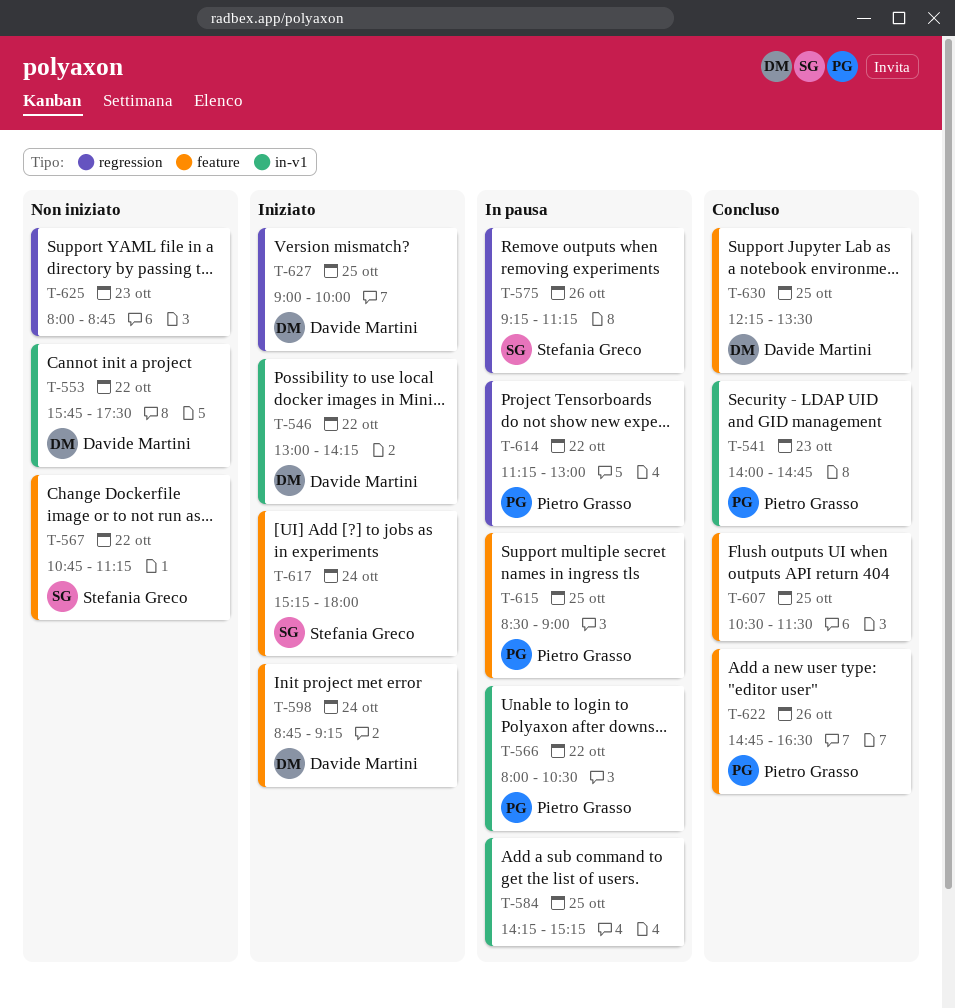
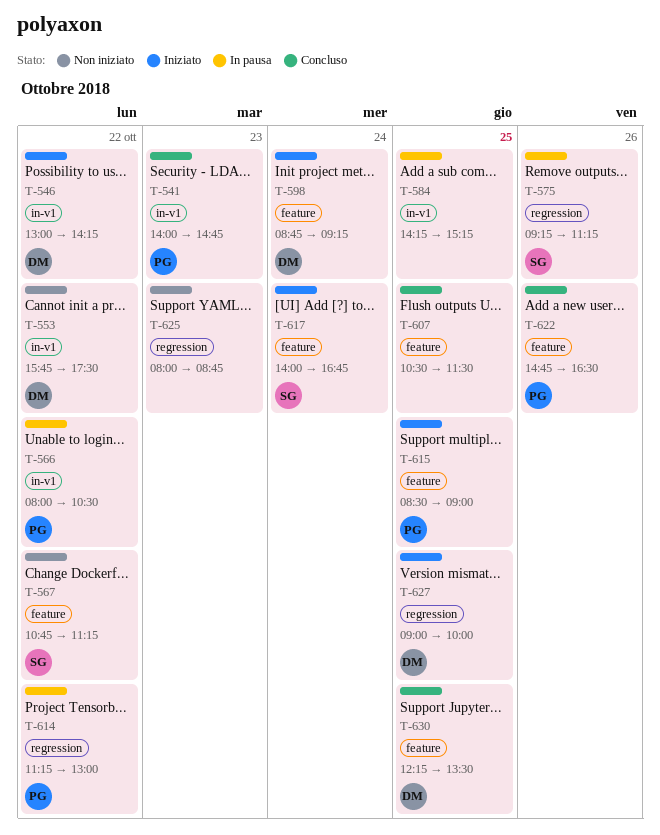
T-615, status: In pausa -> Iniziato
T-617, begins: 15:15 -> 14:00
T-617, ends: 18:00 -> 16:45

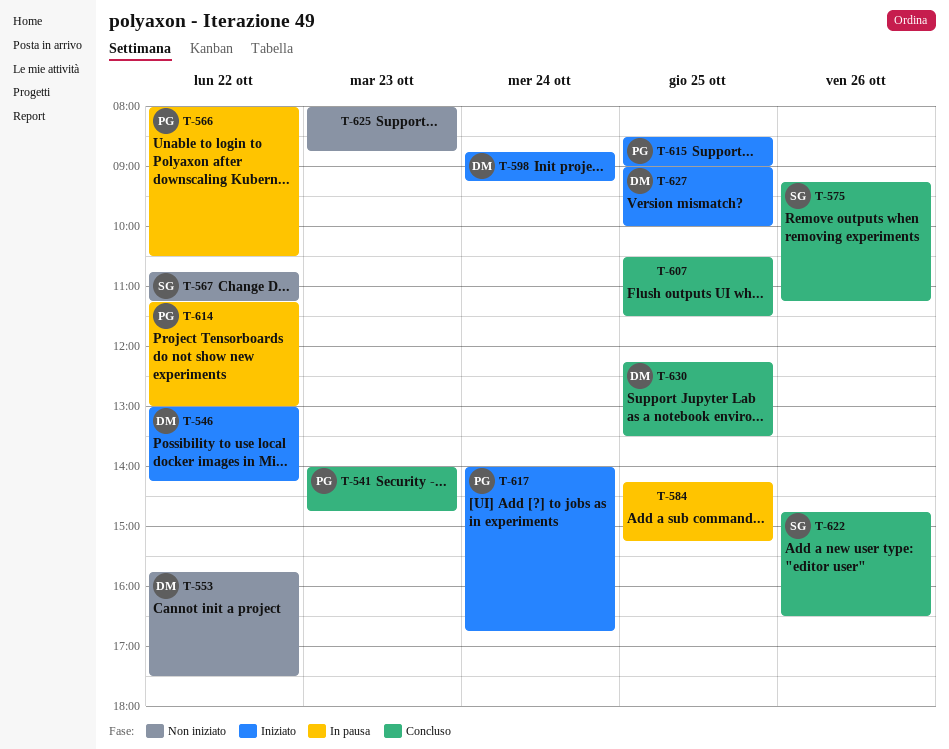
T-575, status: In pausa -> Concluso
T-617, owner: SG -> PG
T-622, owner: PG -> SG

